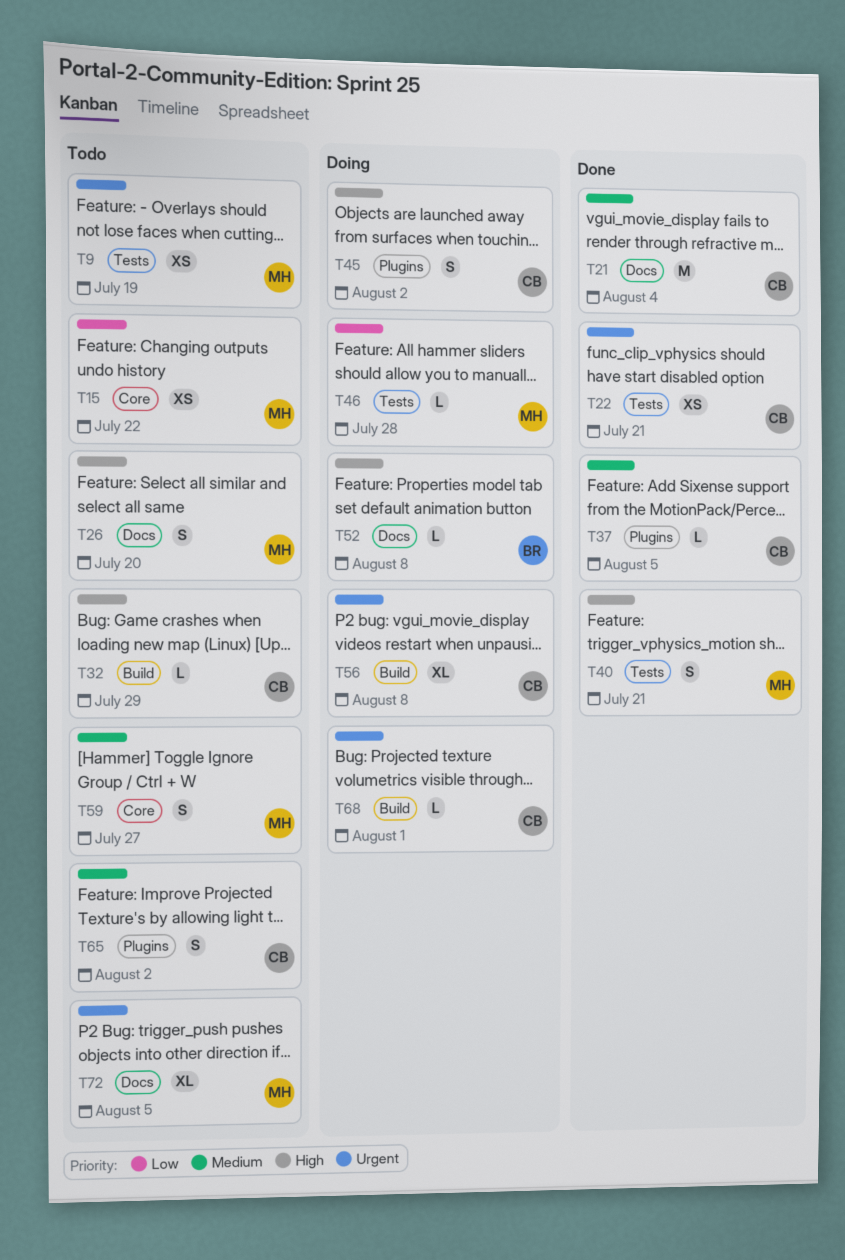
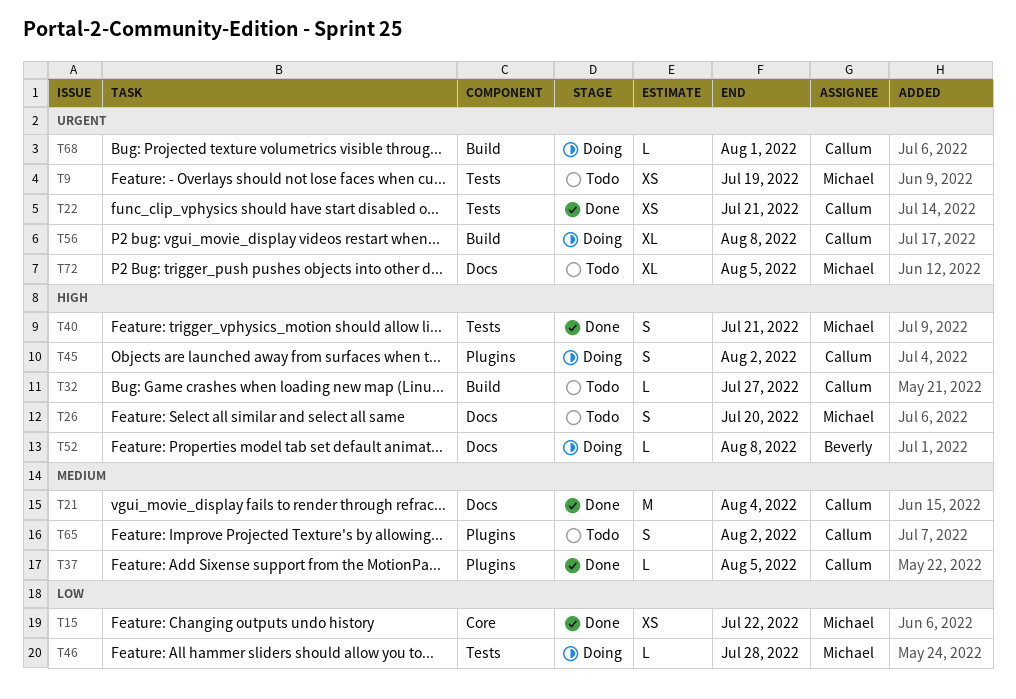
T15, status: Todo -> Done
T32, due: Jul 29 -> Jul 27
T59: present -> none

